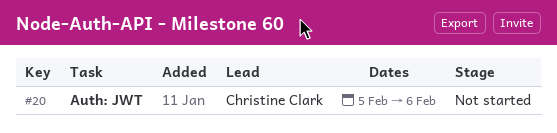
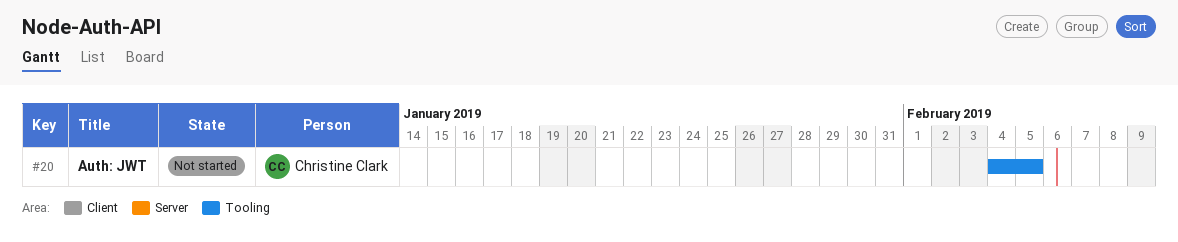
#20, start: Feb 5 -> Feb 4
#20, due: Feb 6 -> Feb 5

